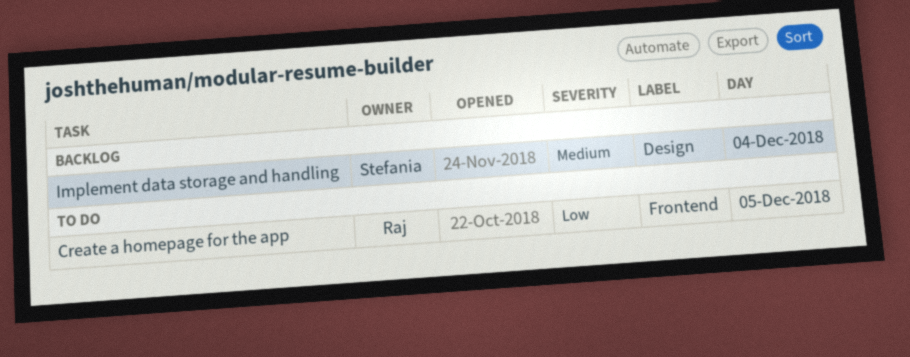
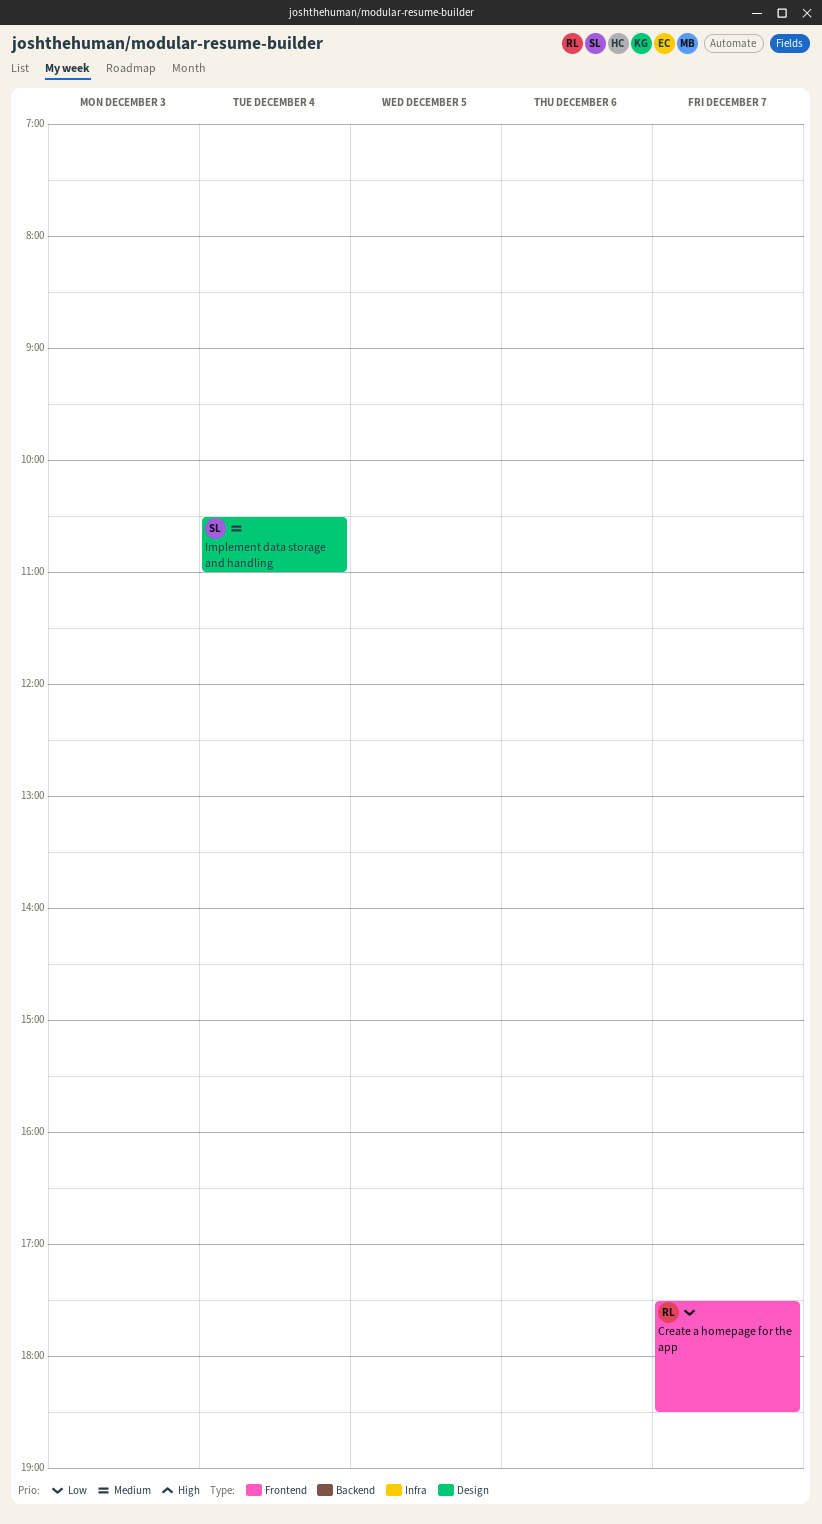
Create a homepage for the app, day: Dec 5 -> Dec 7

